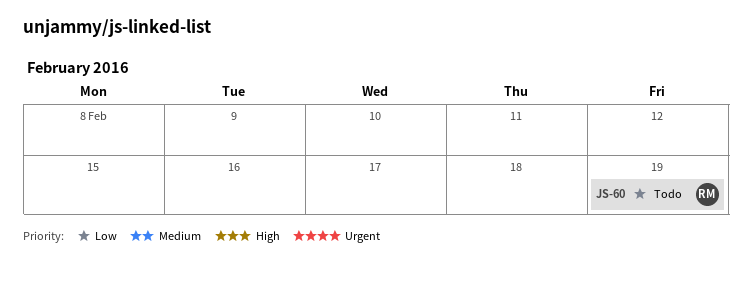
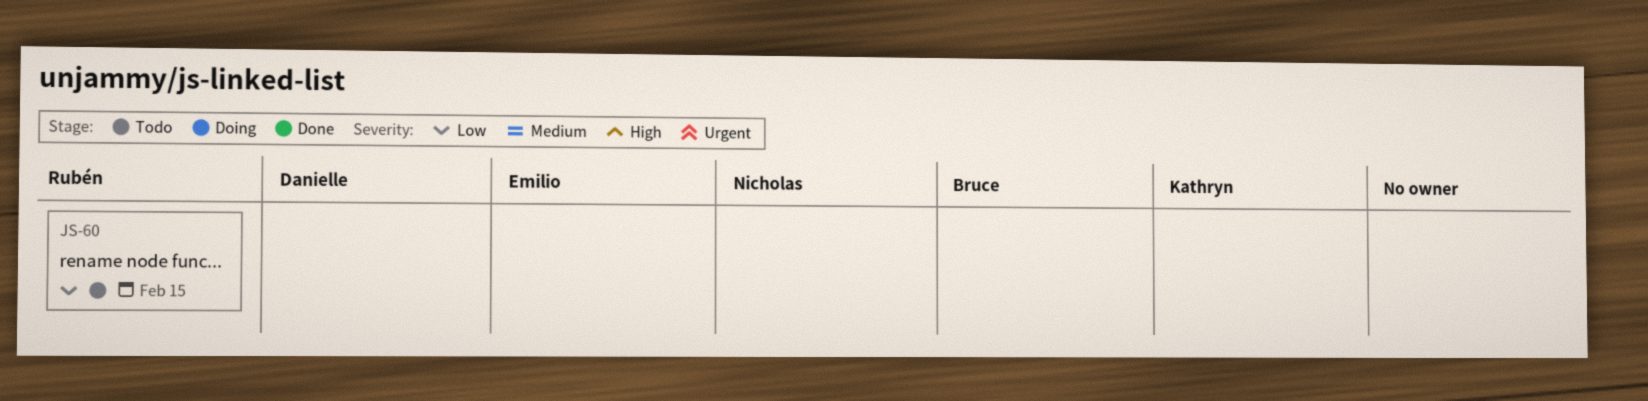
JS-60, due: Feb 19 -> Feb 15

